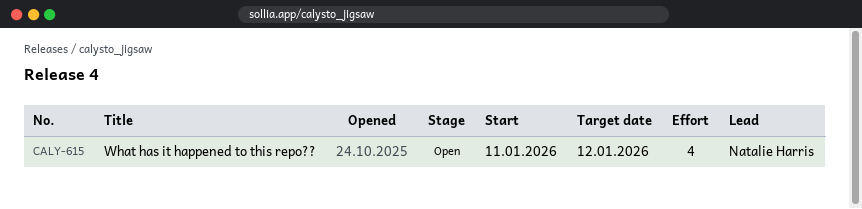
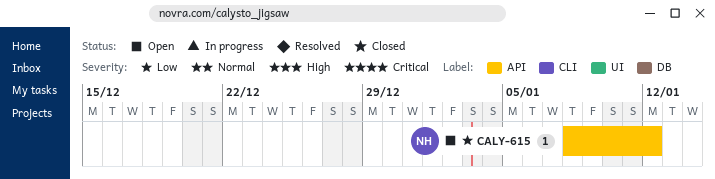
CALY-615, estimate: 4 -> 1
CALY-615, start: Jan 11 -> Jan 8

